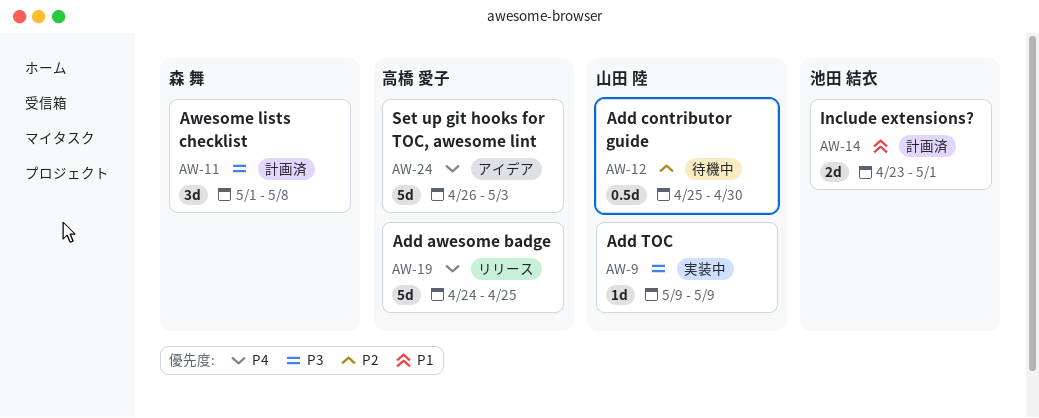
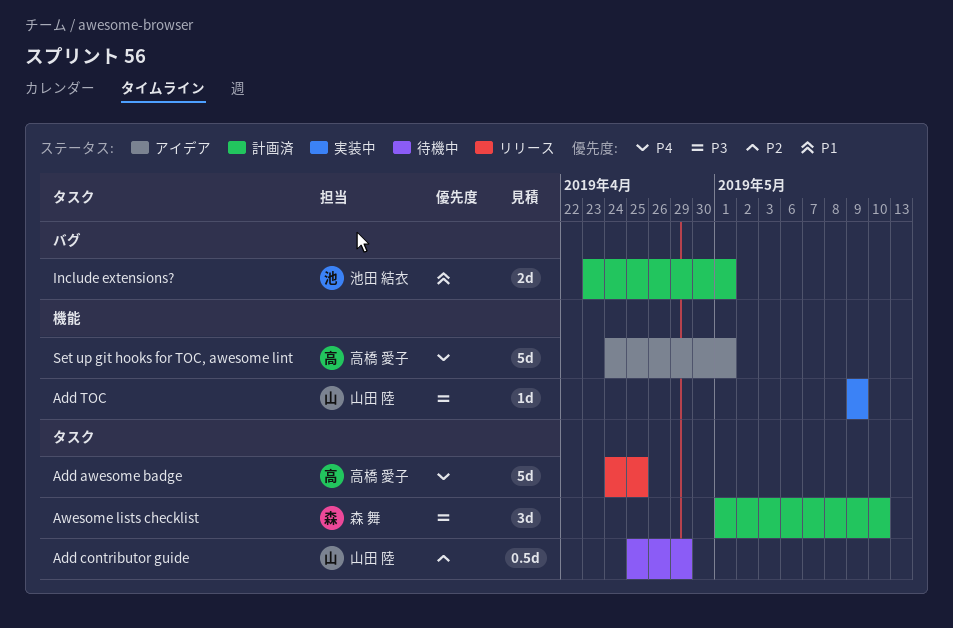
Add contributor guide, due: Apr 30 -> Apr 29
Awesome lists checklist, due: May 8 -> May 10
Set up git hooks for TOC, awesome lint, start: Apr 26 -> Apr 24
Set up git hooks for TOC, awesome lint, due: May 3 -> May 1

